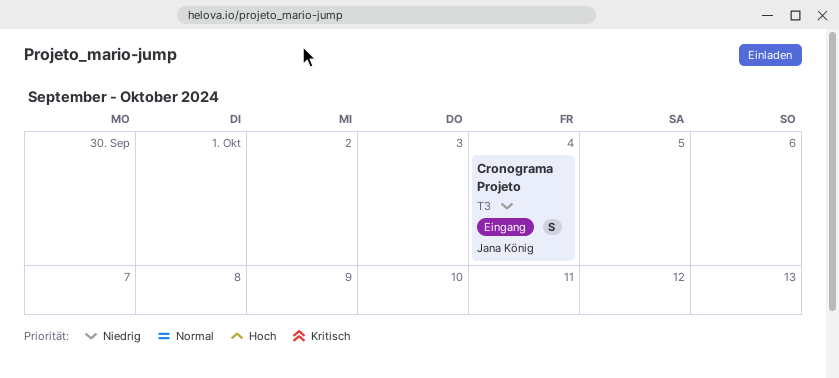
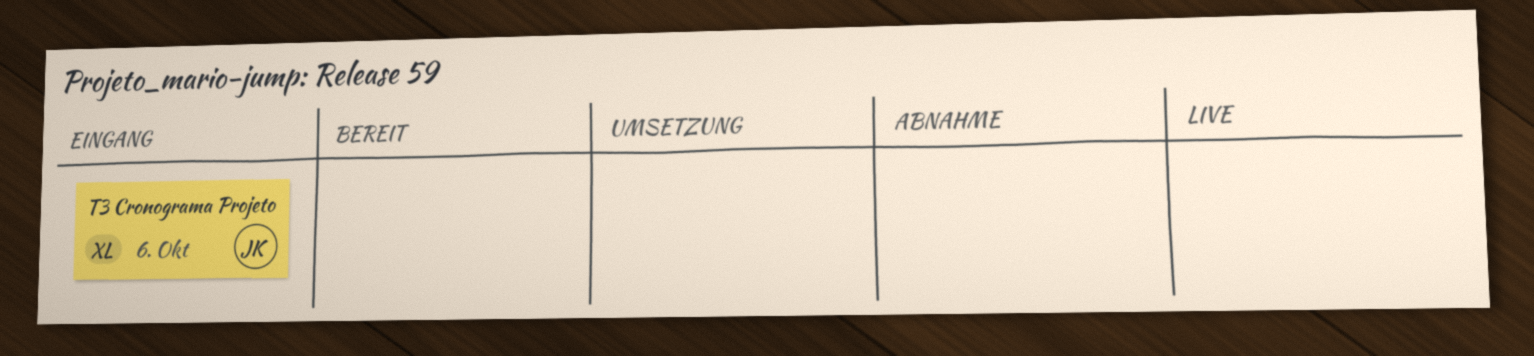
T3, estimate: S -> XL
T3, due: Oct 4 -> Oct 6

